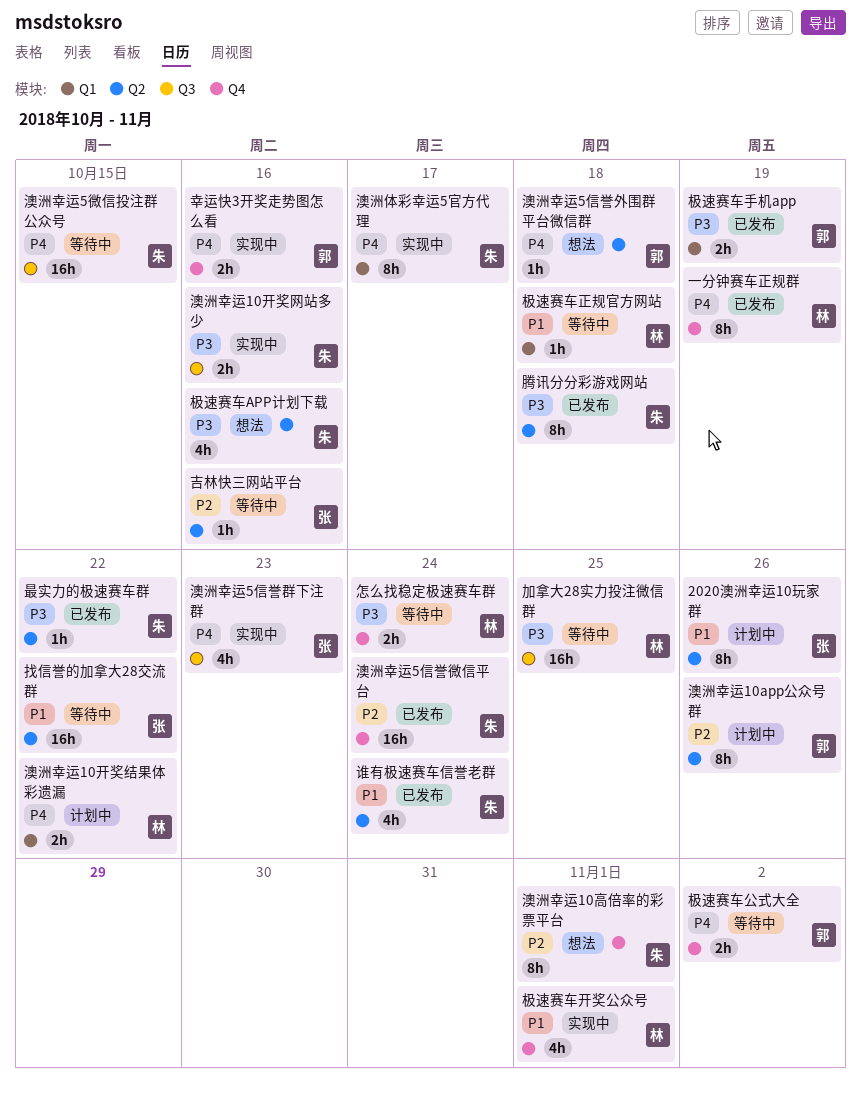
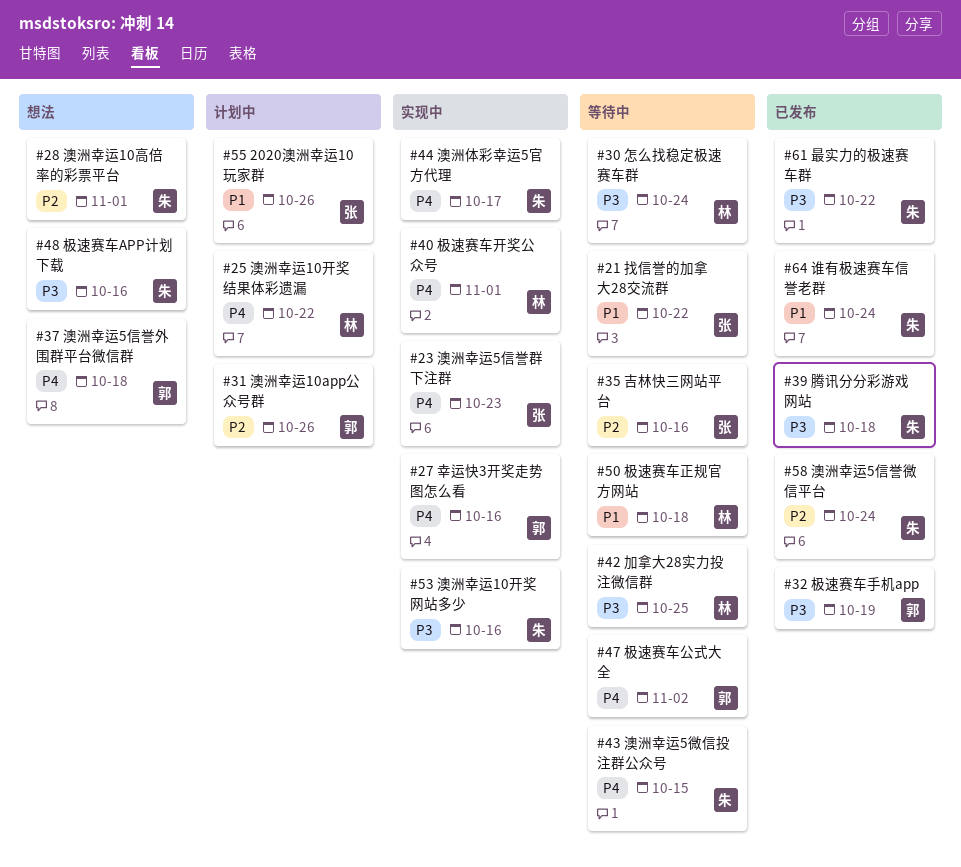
一分钟赛车正规群: present -> none
极速赛车开奖公众号, priority: P1 -> P4

